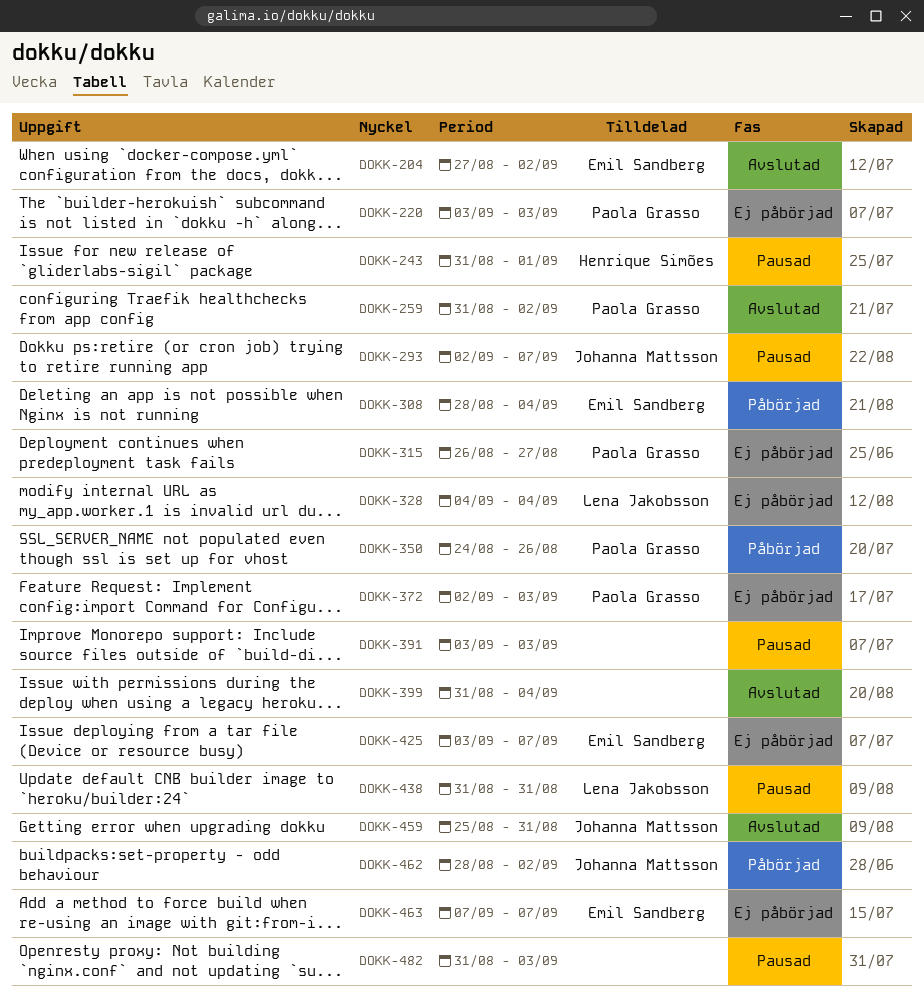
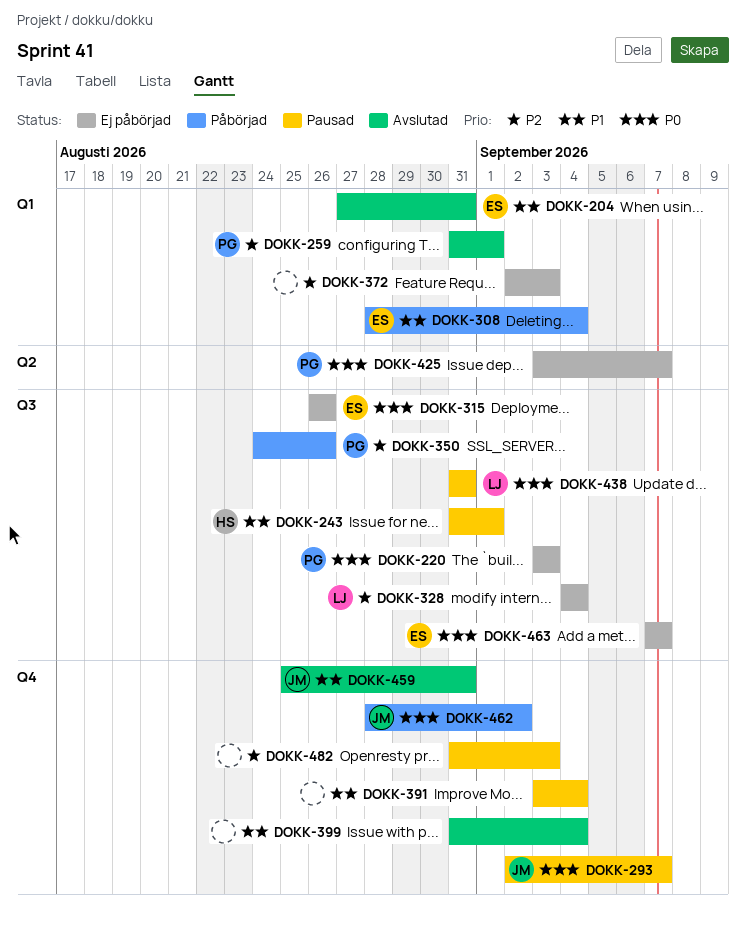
DOKK-204, due: Sep 2 -> Aug 31
DOKK-259, due: Sep 2 -> Sep 1
DOKK-315, owner: Paola Grasso -> Emil Sandberg
DOKK-315, due: Aug 27 -> Aug 26
DOKK-372, owner: Paola Grasso -> none
DOKK-391, due: Sep 3 -> Sep 4
DOKK-425, owner: Emil Sandberg -> Paola Grasso

